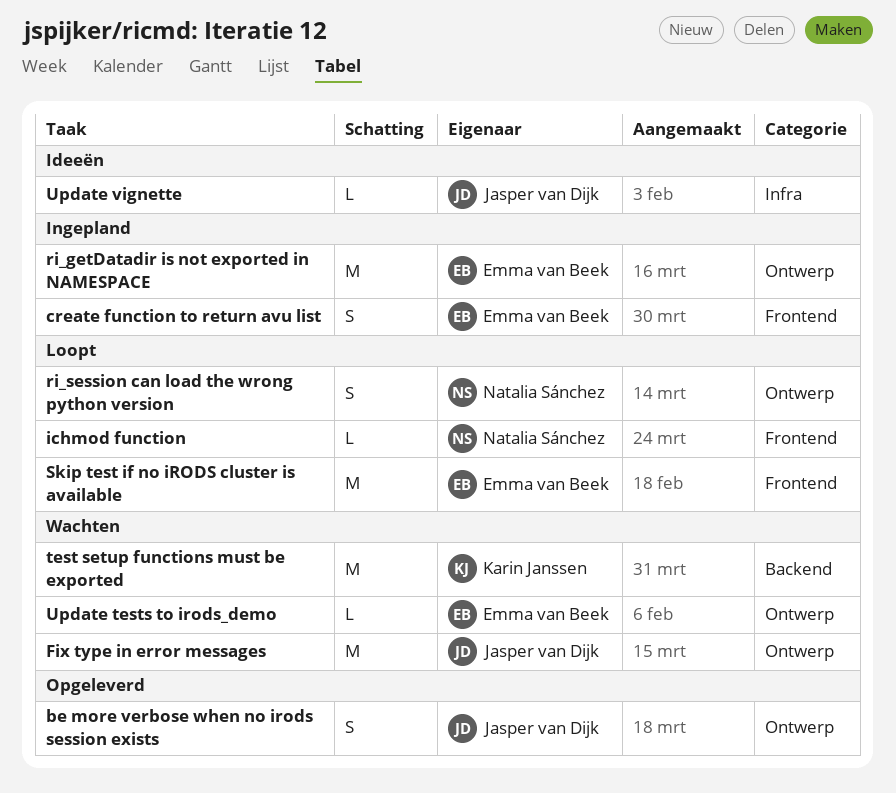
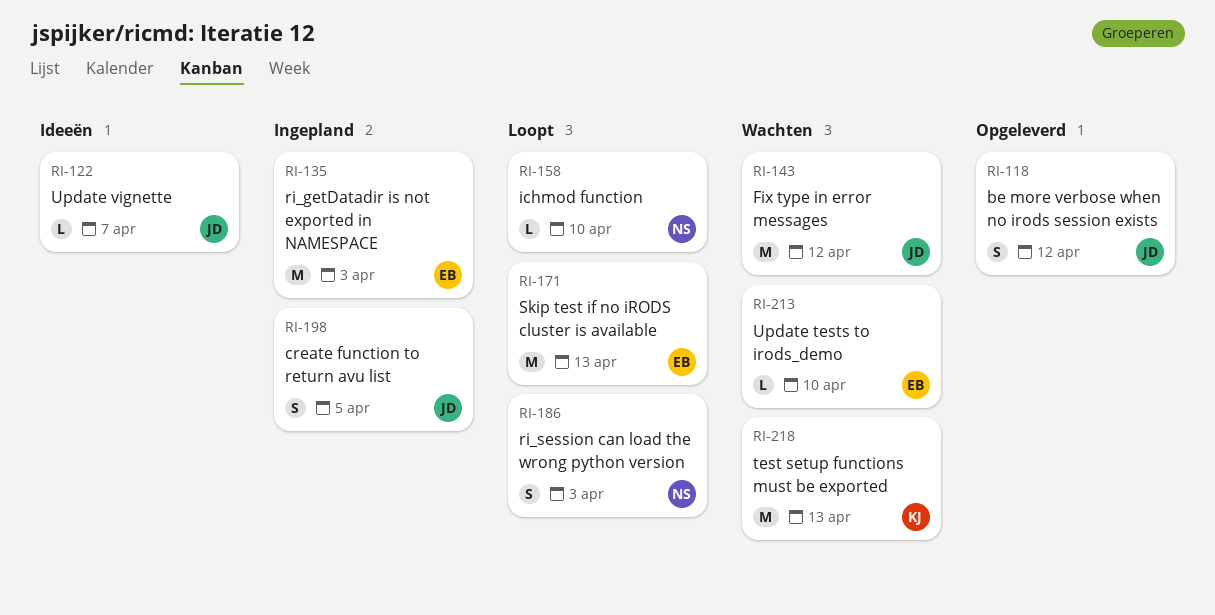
create function to return avu list, owner: Emma van Beek -> Jasper van Dijk

